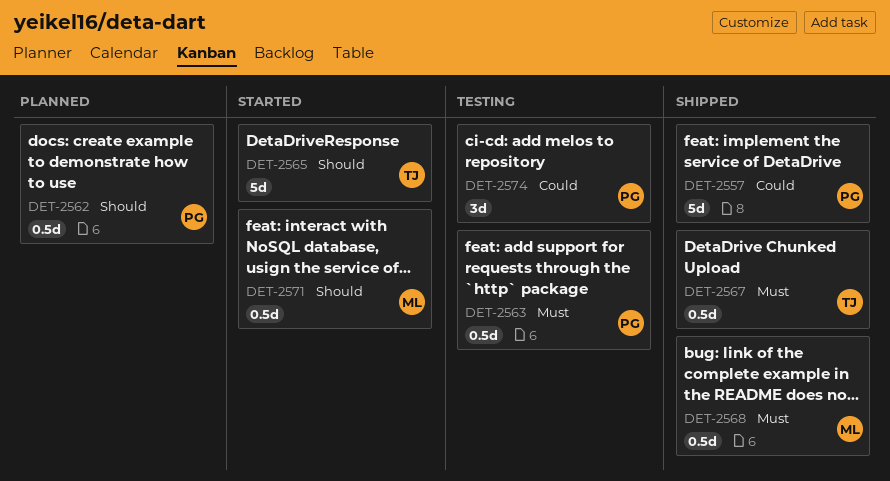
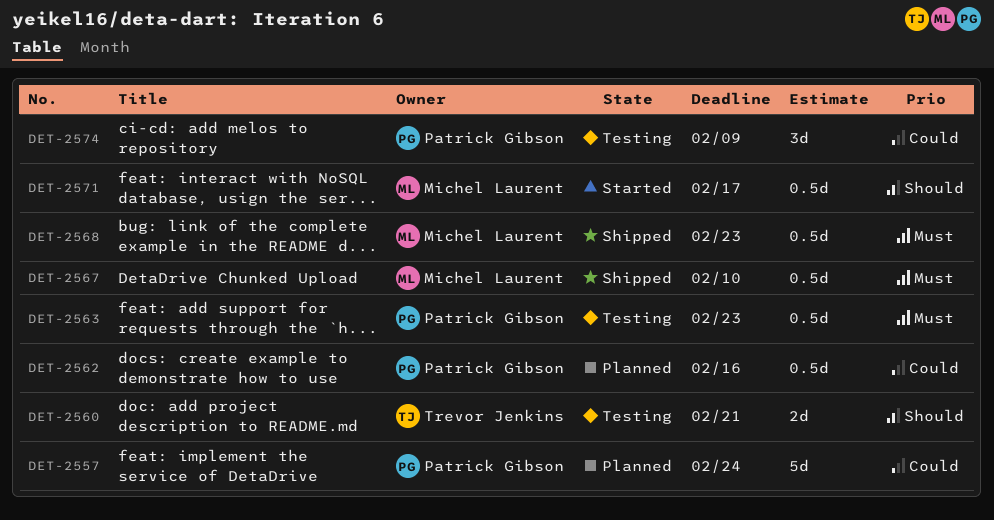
DET-2557, status: Shipped -> Planned
DET-2560: none -> present
DET-2562, priority: Should -> Could
DET-2565: present -> none
DET-2567, owner: Trevor Jenkins -> Michel Laurent

